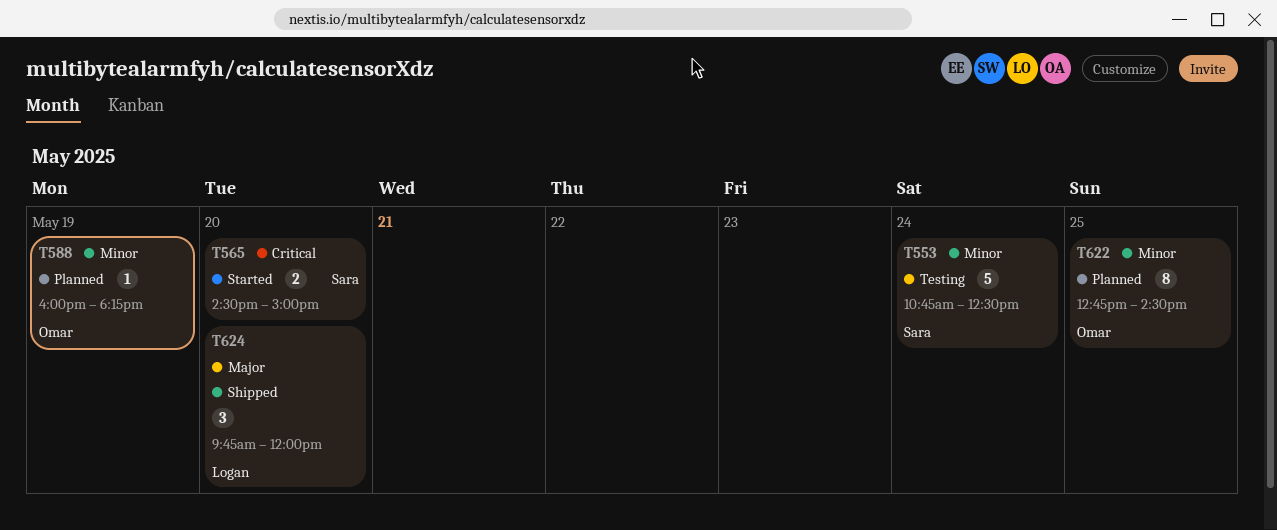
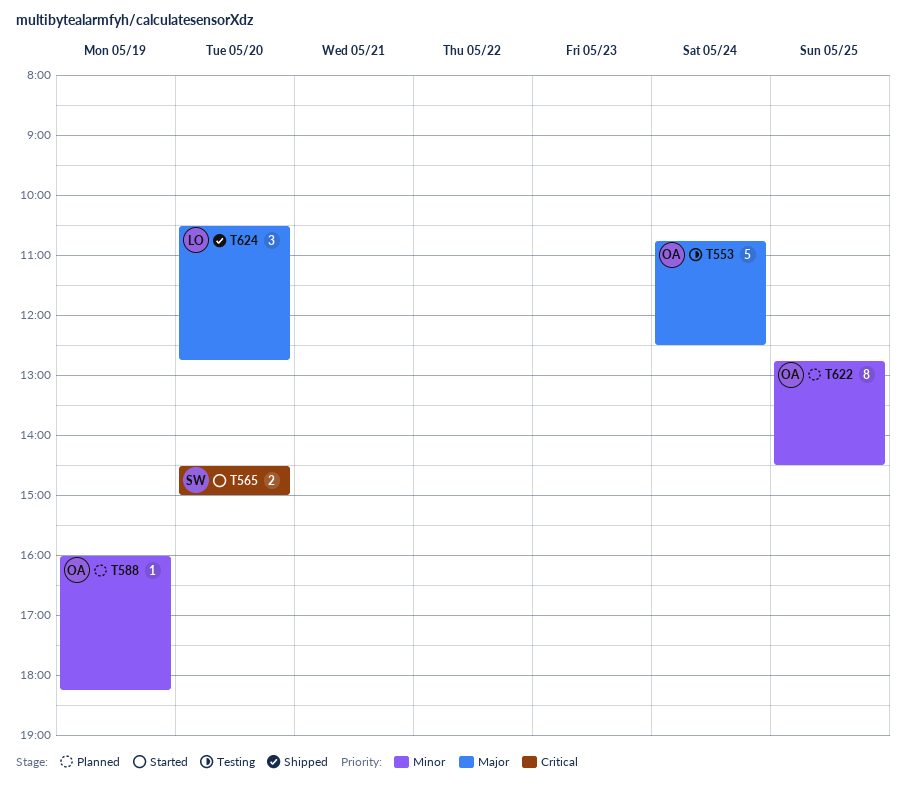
T553, owner: Sara -> Omar
T553, priority: Minor -> Major
T624, begins: 09:45 -> 10:30
T624, ends: 12:00 -> 12:45

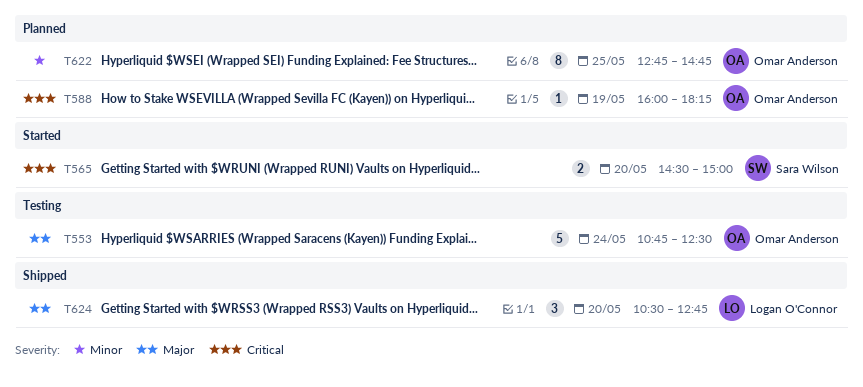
T588, priority: Minor -> Critical
T622, ends: 14:30 -> 14:45

